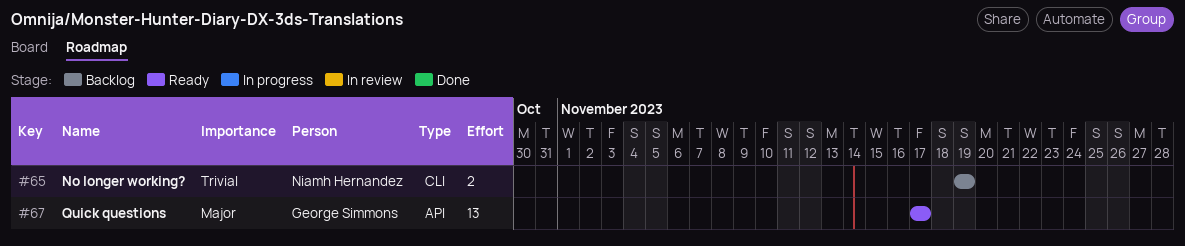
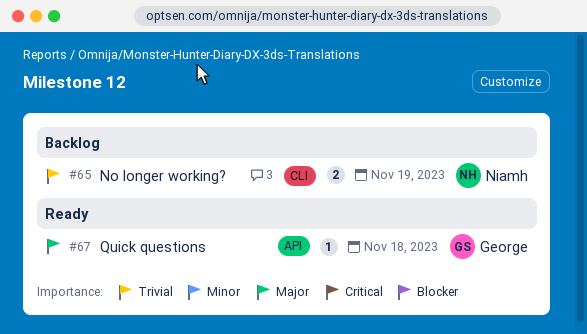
#67, estimate: 13 -> 1
#67, due: Nov 17 -> Nov 18

